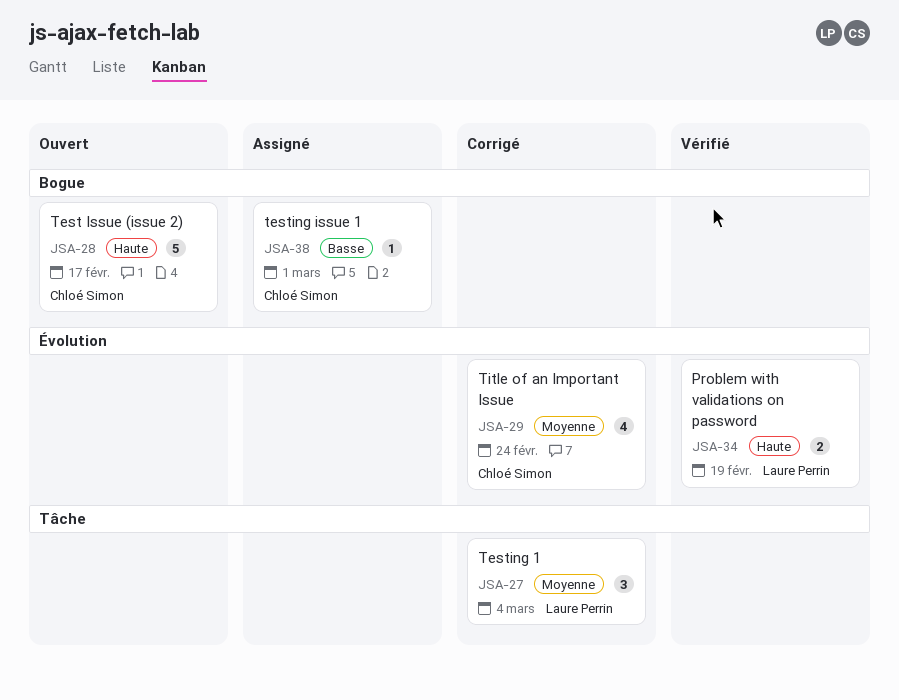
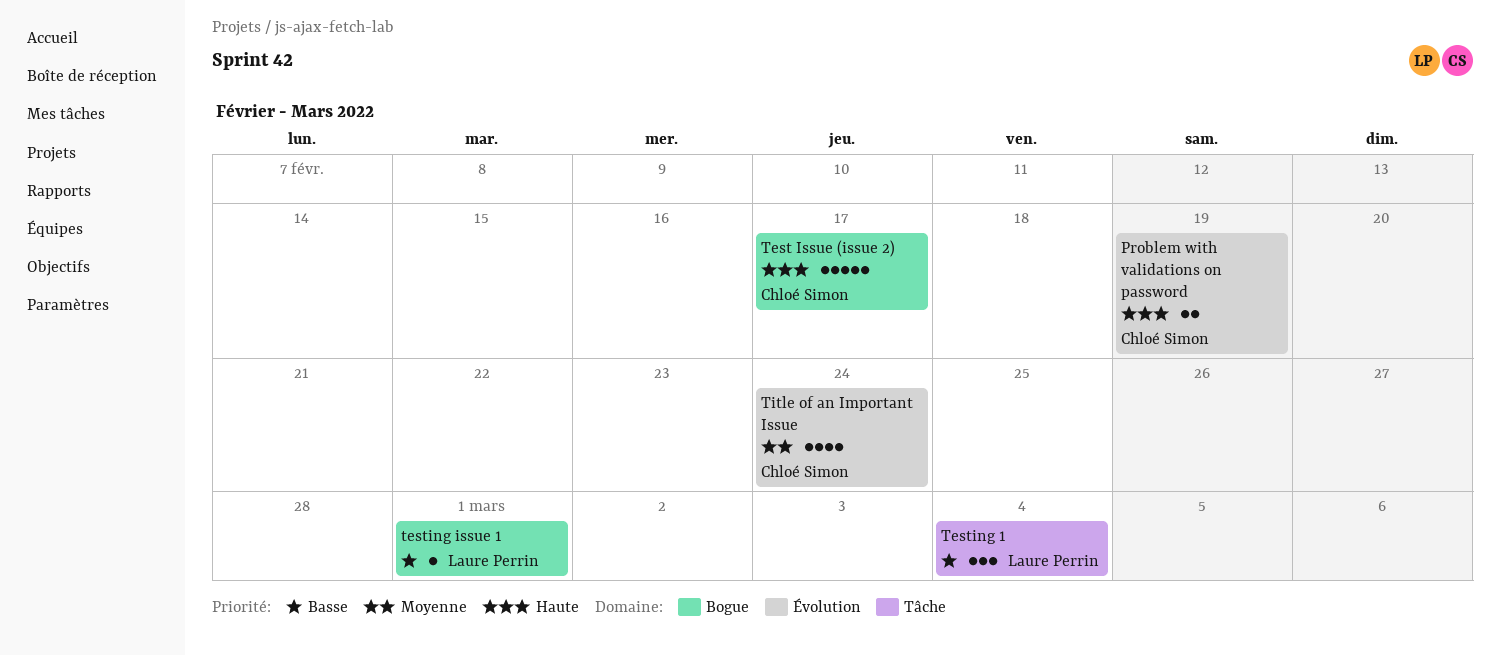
Problem with validations on password, owner: Laure Perrin -> Chloé Simon
Testing 1, priority: Moyenne -> Basse
testing issue 1, owner: Chloé Simon -> Laure Perrin

